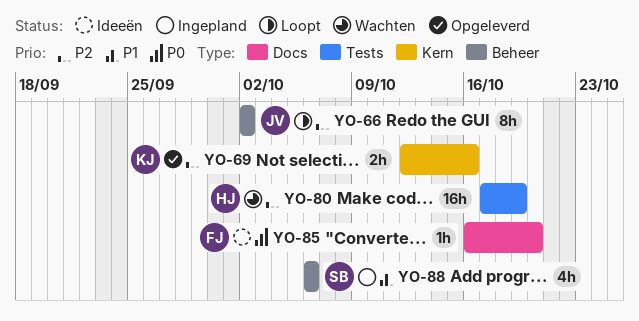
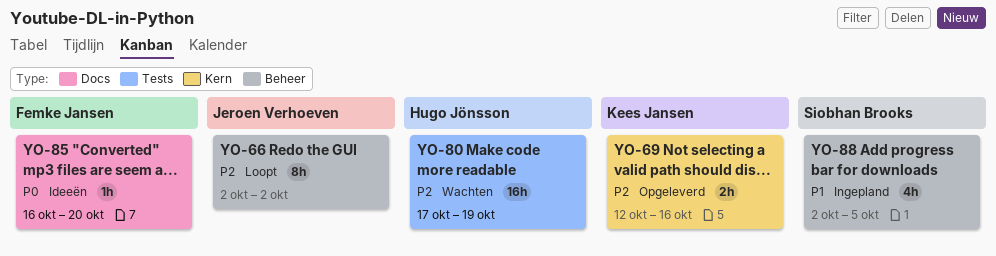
YO-88, start: Oct 6 -> Oct 2
YO-88, due: Oct 6 -> Oct 5

